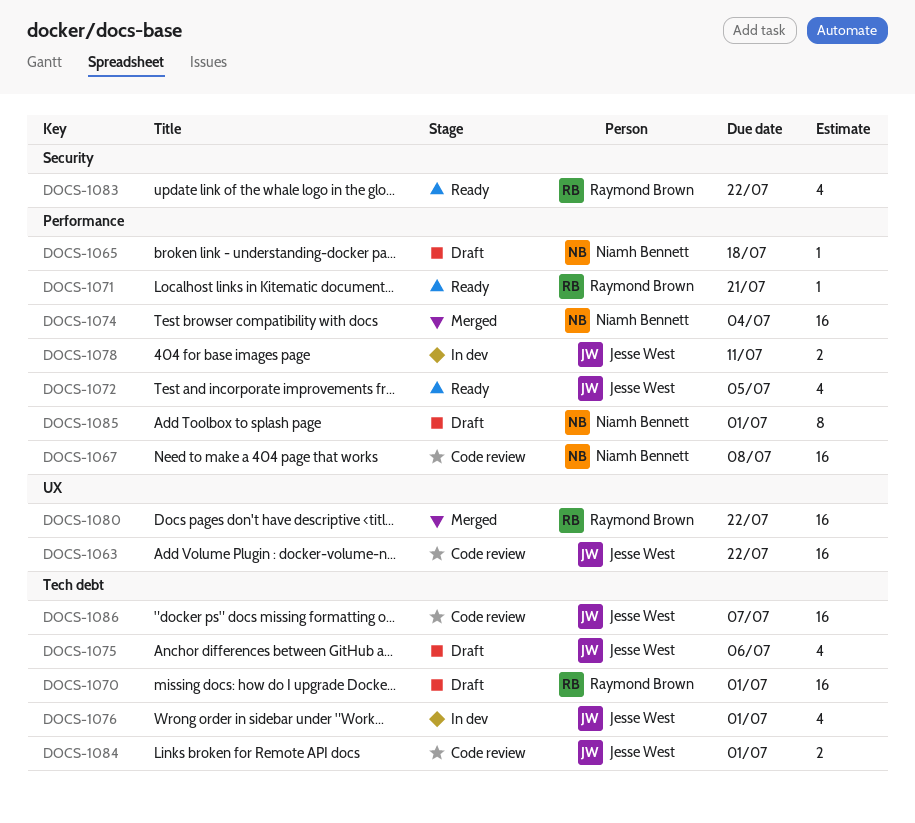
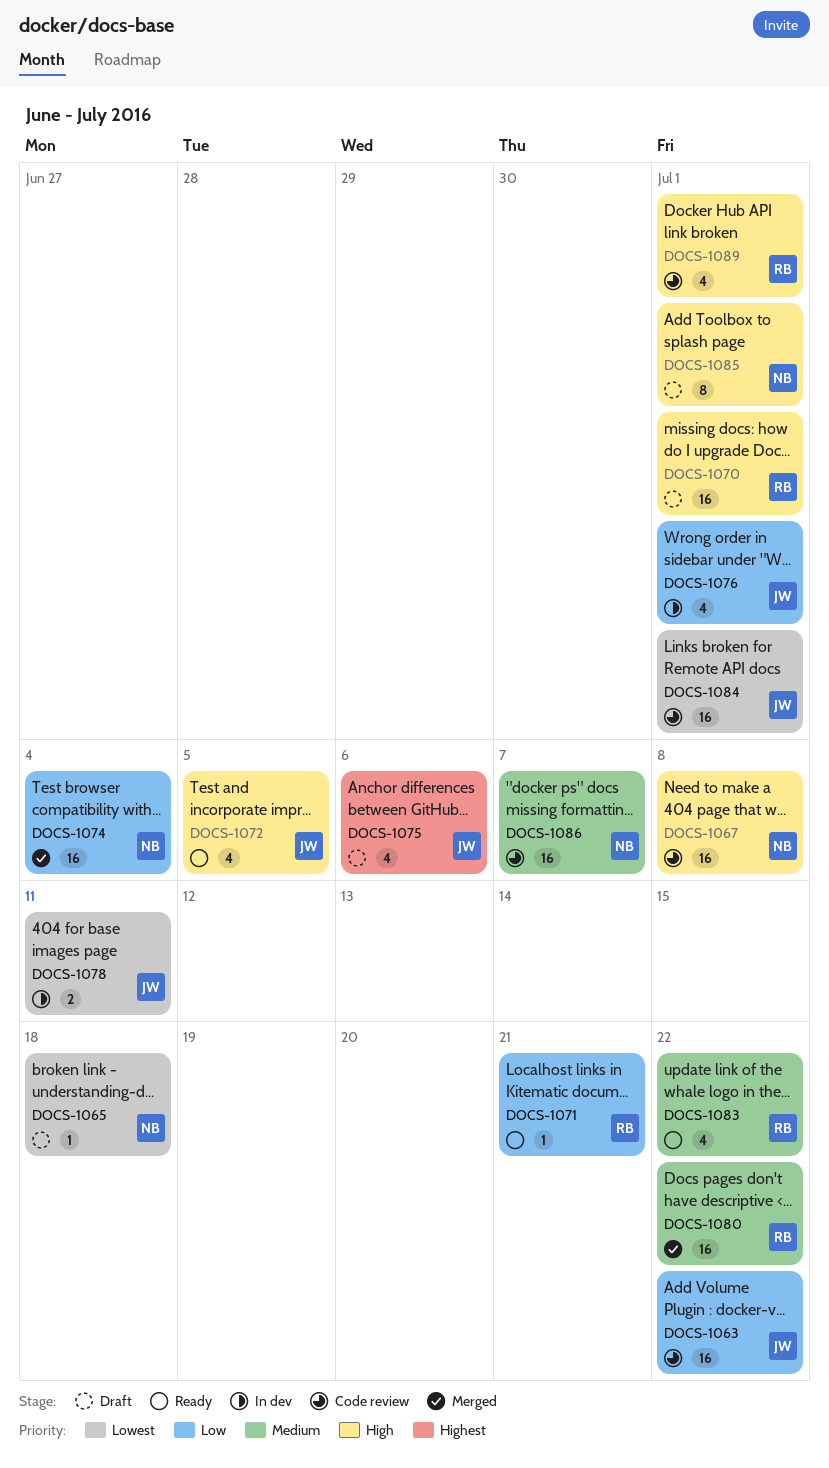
DOCS-1084, estimate: 2 -> 16
DOCS-1086, owner: Jesse West -> Niamh Bennett
DOCS-1089: none -> present

